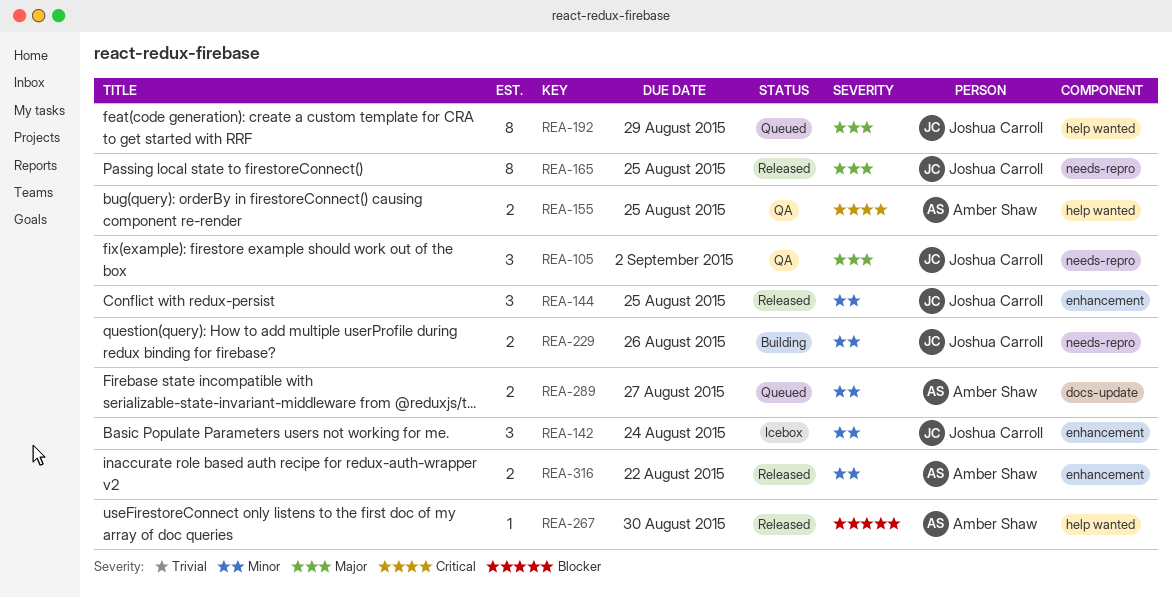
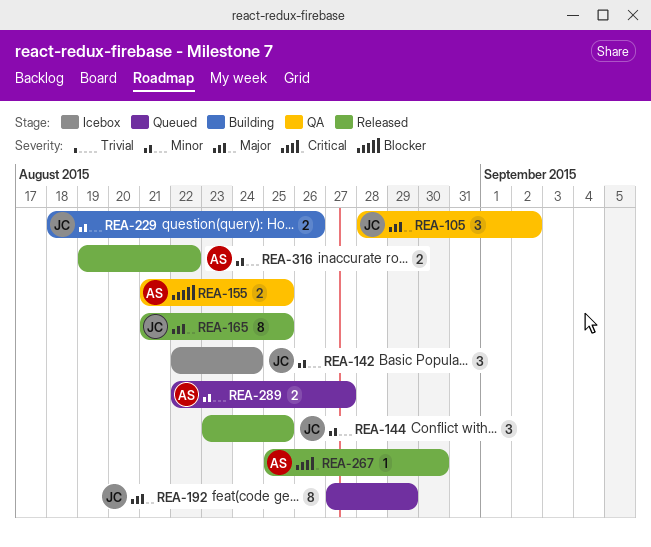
REA-155, priority: Critical -> Blocker
REA-267, priority: Blocker -> Critical

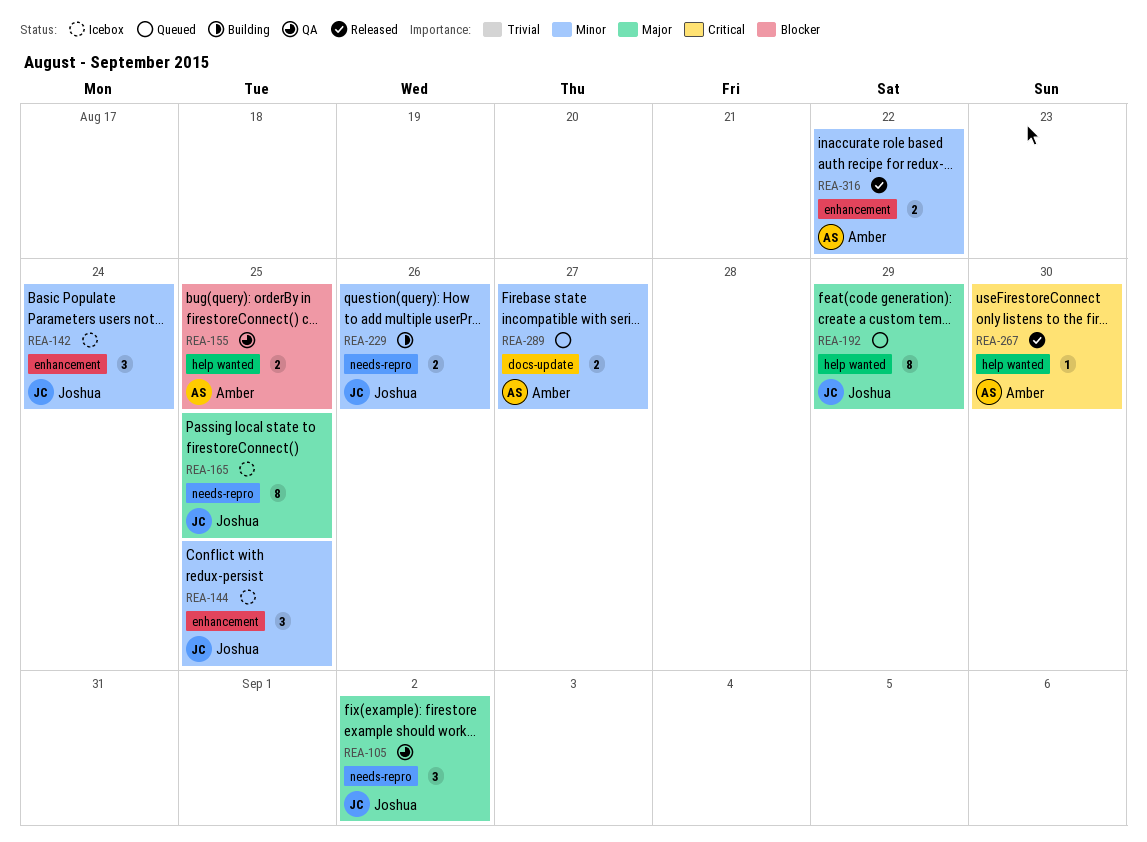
REA-144, status: Released -> Icebox
REA-165, status: Released -> Icebox

